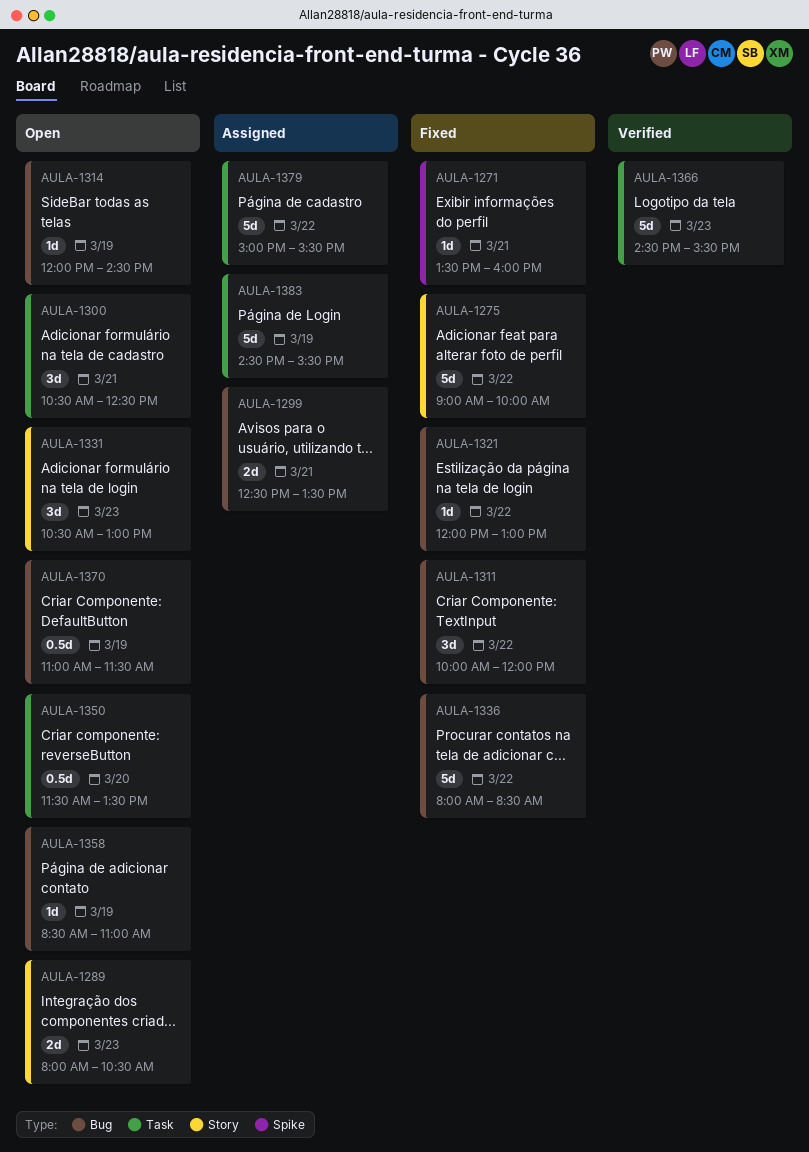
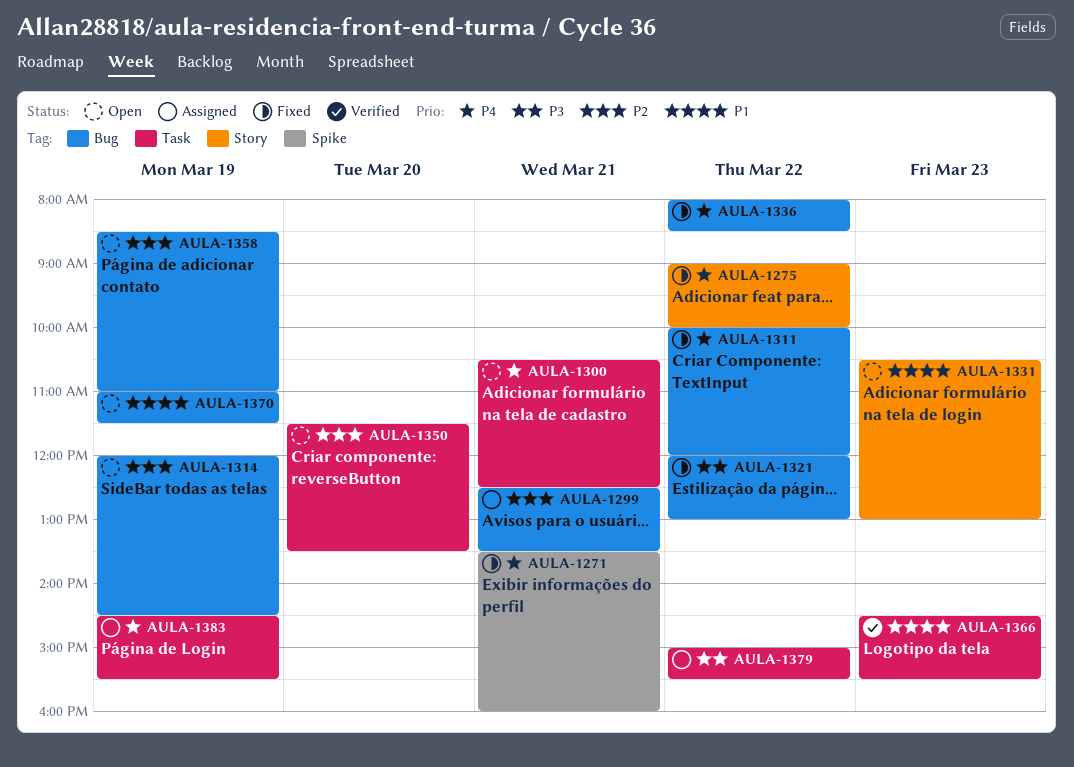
AULA-1289: present -> none

